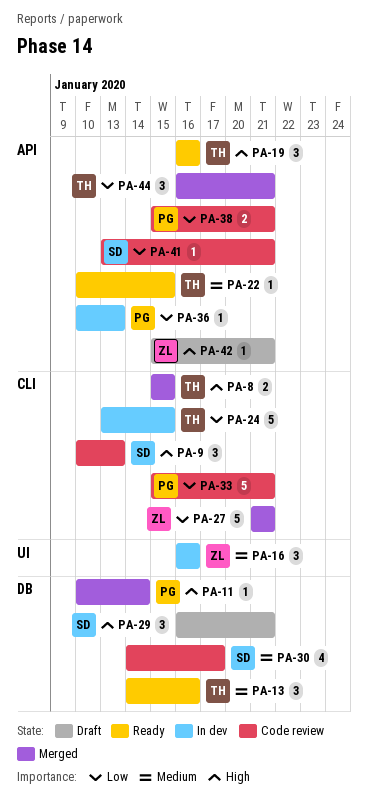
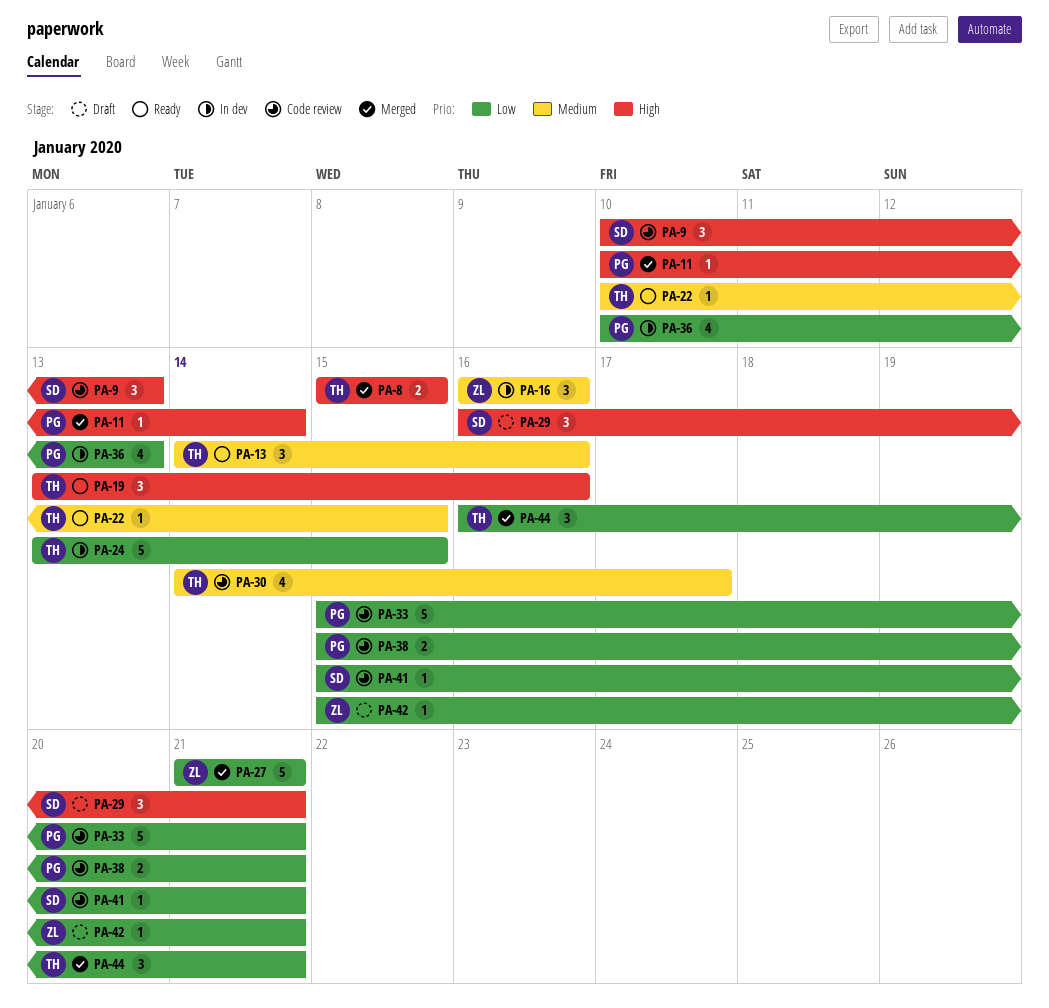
PA-19, start: Jan 16 -> Jan 13
PA-30, owner: SD -> TH
PA-36, estimate: 1 -> 4
PA-41, start: Jan 13 -> Jan 15
PA-42, priority: High -> Low

